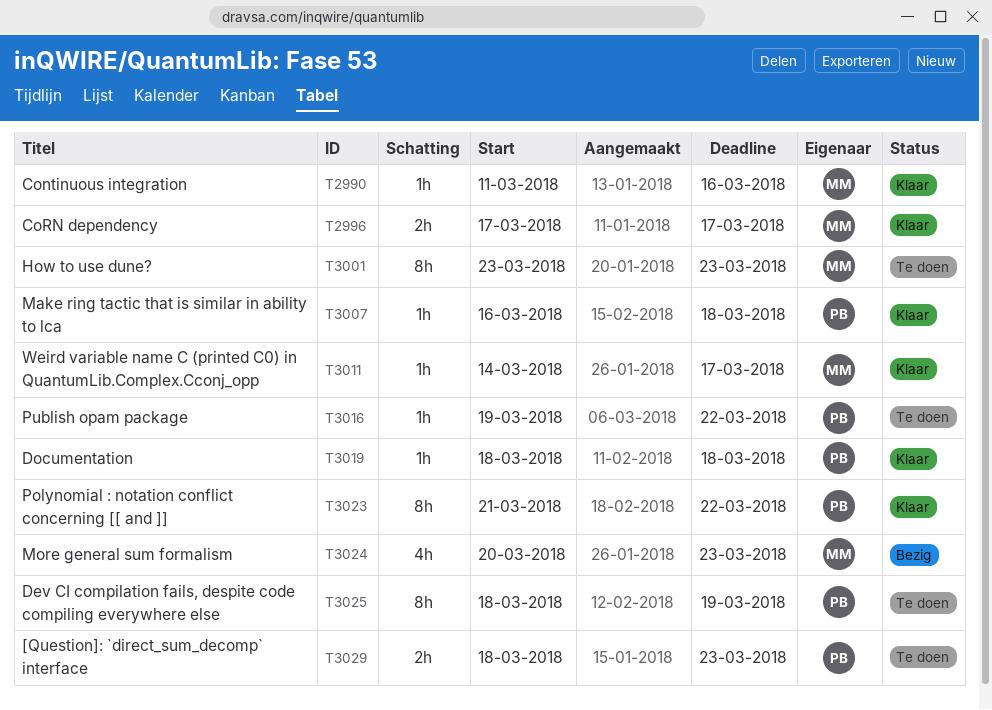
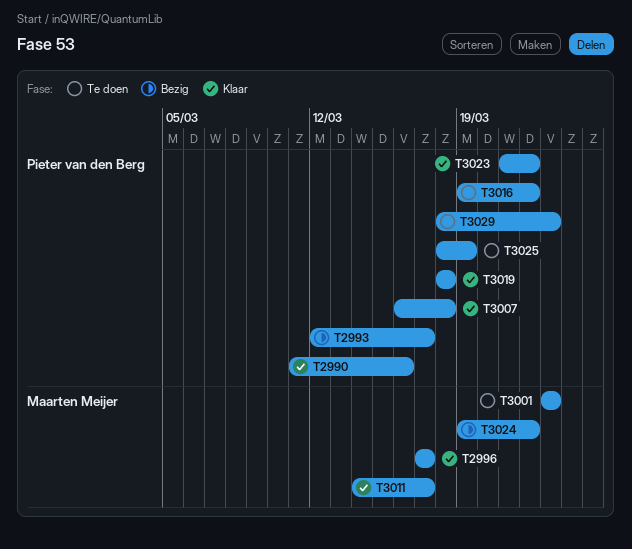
T2990, owner: Maarten Meijer -> Pieter van den Berg
T2993: none -> present
T3024, start: Mar 20 -> Mar 19
T3024, due: Mar 23 -> Mar 22

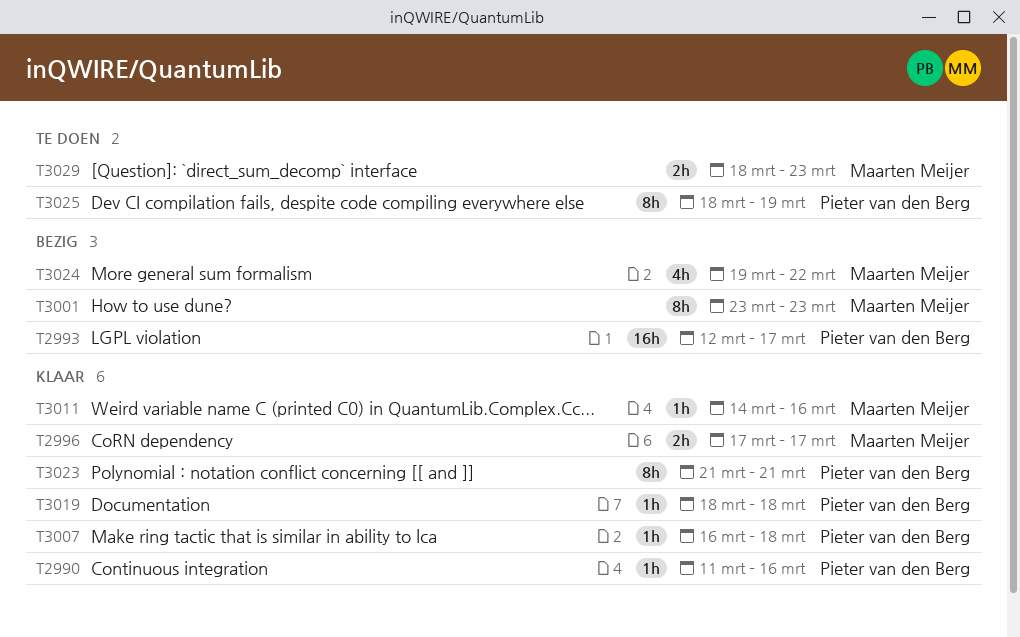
T3001, status: Te doen -> Bezig
T3011, due: Mar 17 -> Mar 16
T3016: present -> none
T3023, due: Mar 22 -> Mar 21
T3029, owner: Pieter van den Berg -> Maarten Meijer

